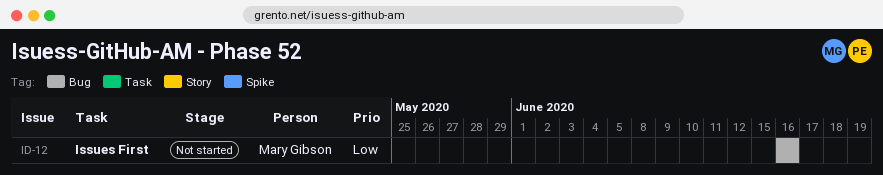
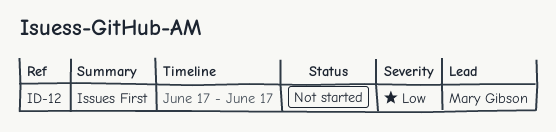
ID-12, start: Jun 16 -> Jun 17
ID-12, due: Jun 16 -> Jun 17

